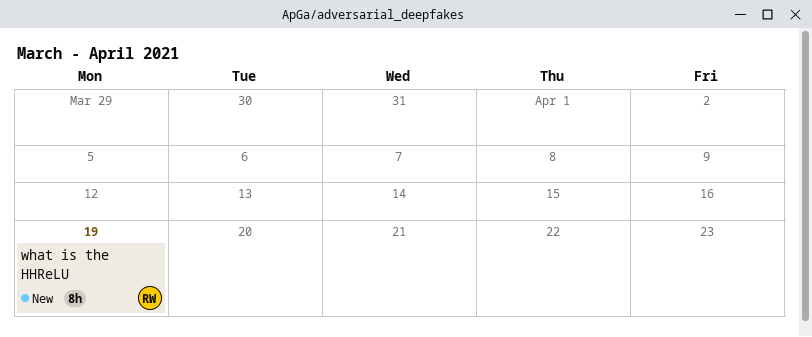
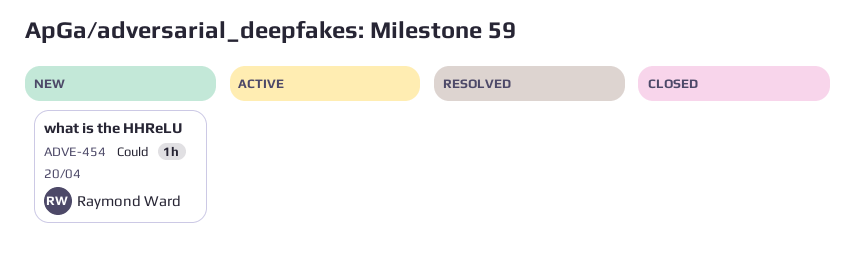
what is the HHReLU, estimate: 8h -> 1h
what is the HHReLU, due: Apr 19 -> Apr 20

